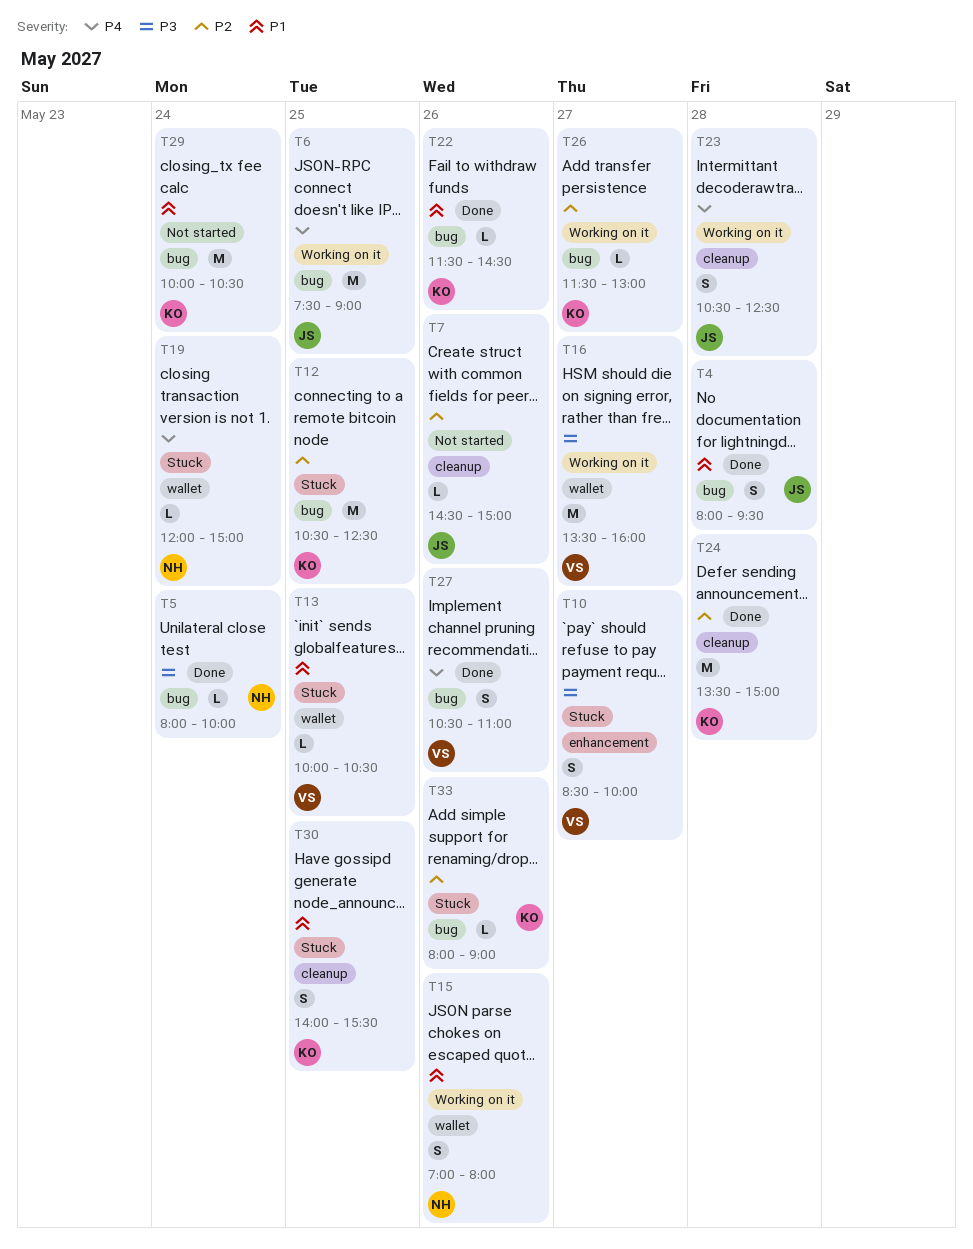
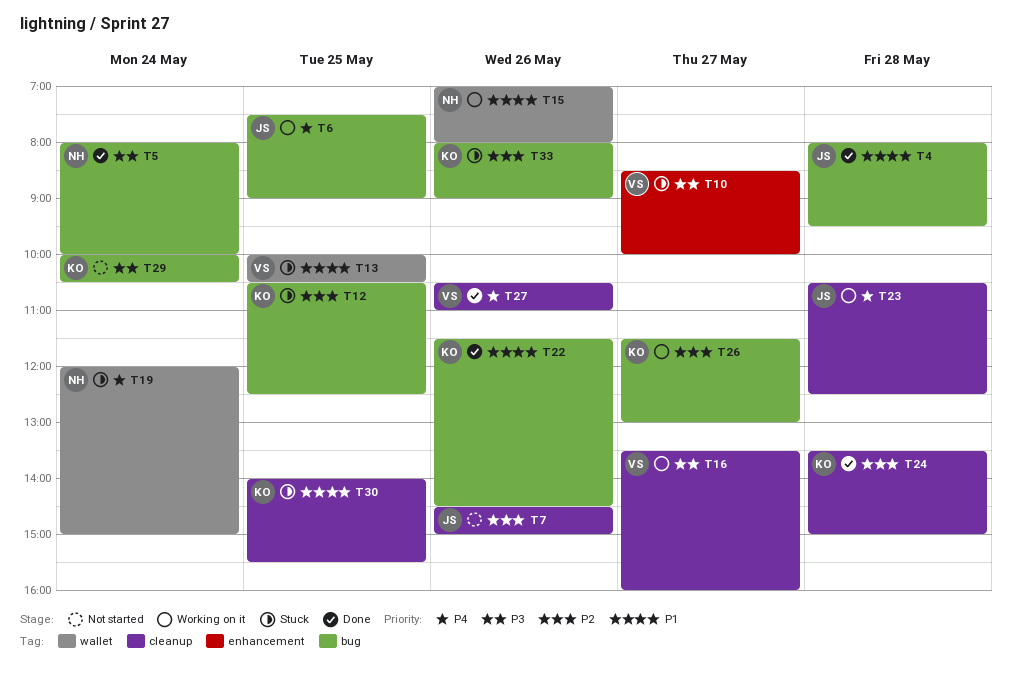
T16, label: wallet -> cleanup
T27, label: bug -> cleanup
T29, priority: P1 -> P3

